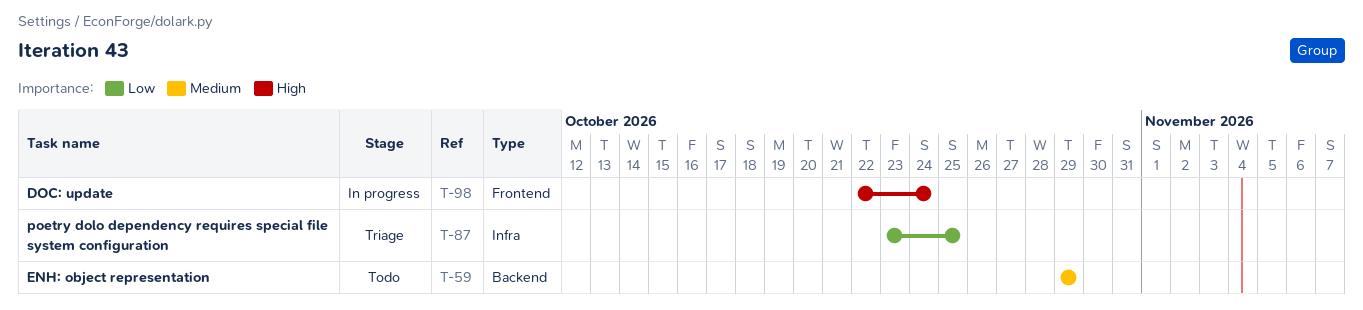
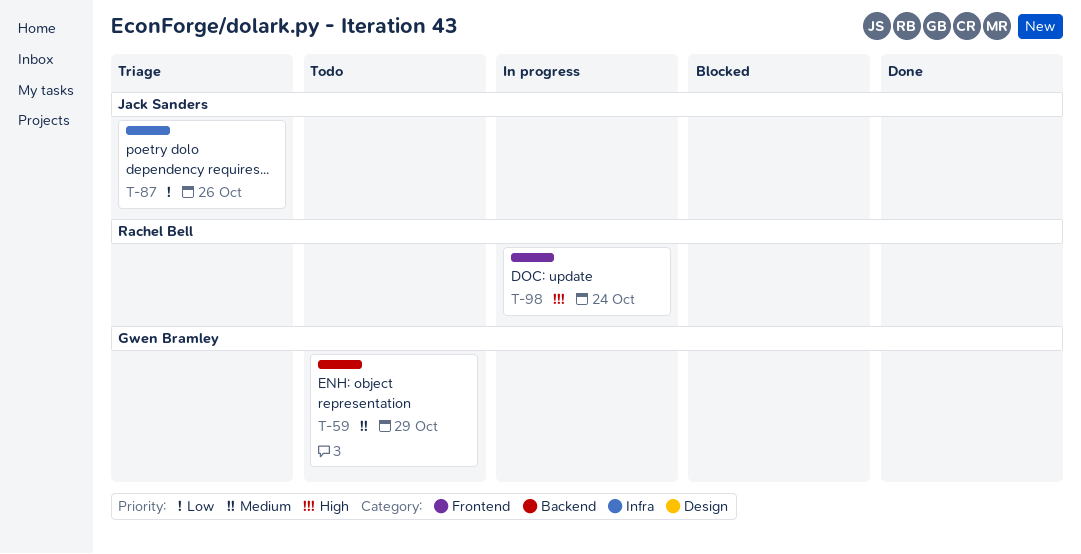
T-87, due: Oct 25 -> Oct 26

